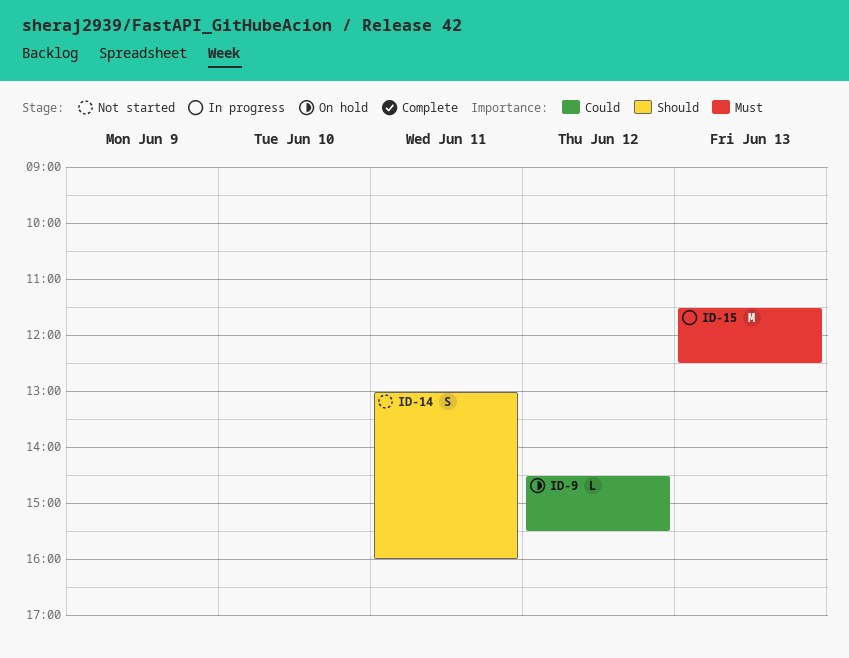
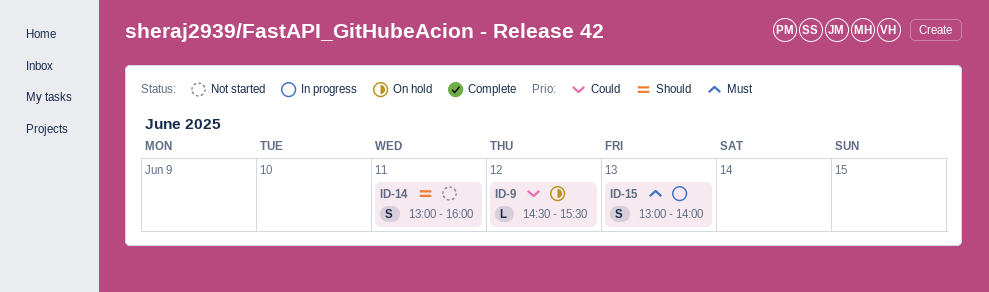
ID-15, estimate: M -> S
ID-15, begins: 11:30 -> 13:00
ID-15, ends: 12:30 -> 14:00

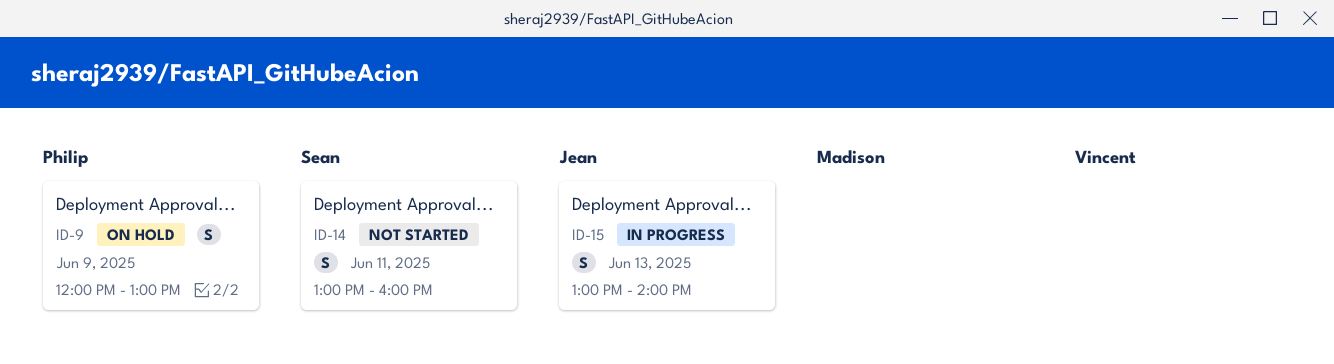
ID-9, estimate: L -> S
ID-9, day: Jun 12 -> Jun 9
ID-9, begins: 14:30 -> 12:00
ID-9, ends: 15:30 -> 13:00

